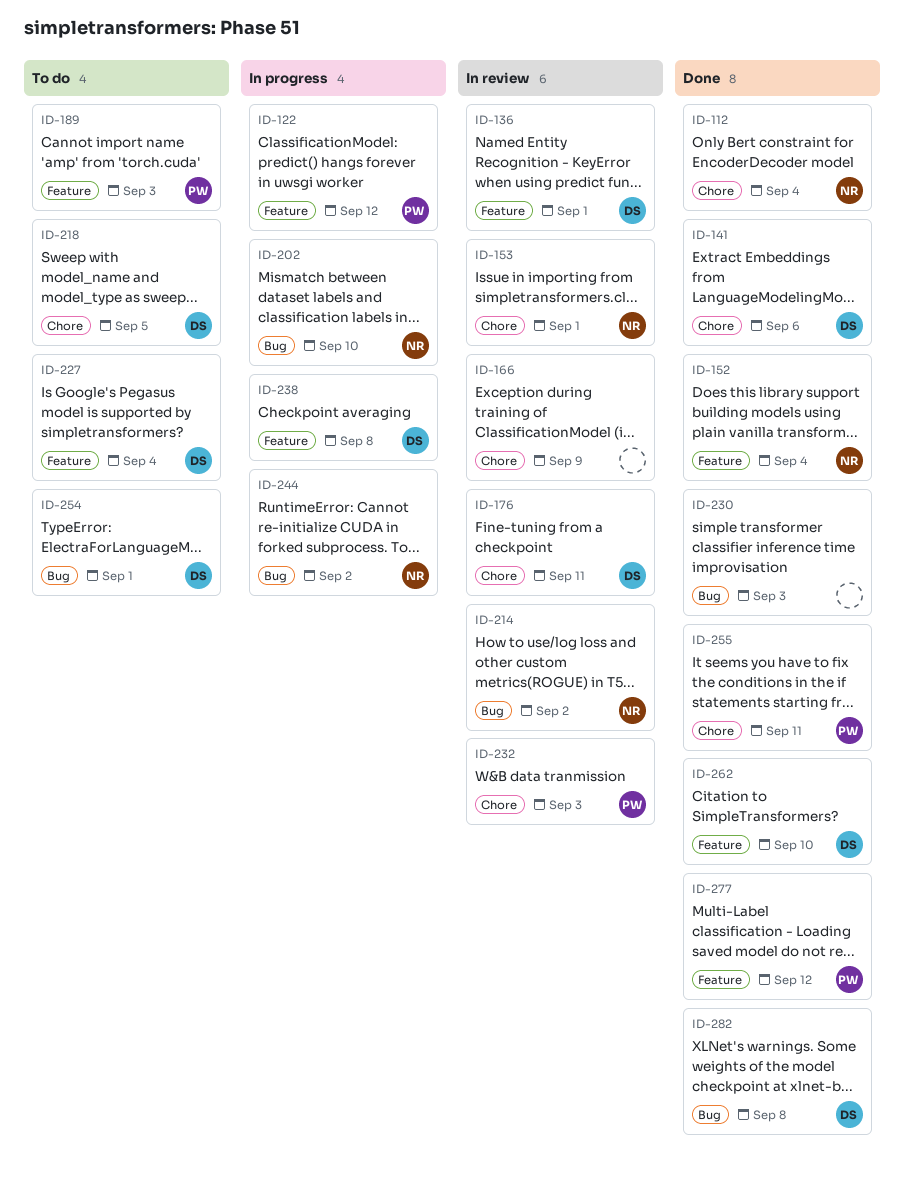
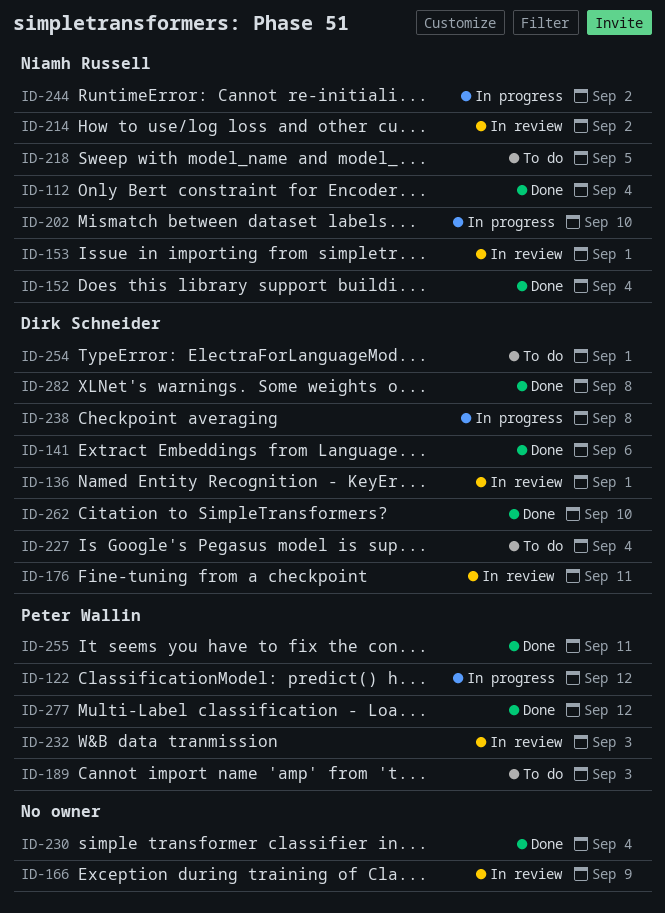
ID-218, owner: Dirk Schneider -> Niamh Russell
ID-230, due: Sep 3 -> Sep 4

